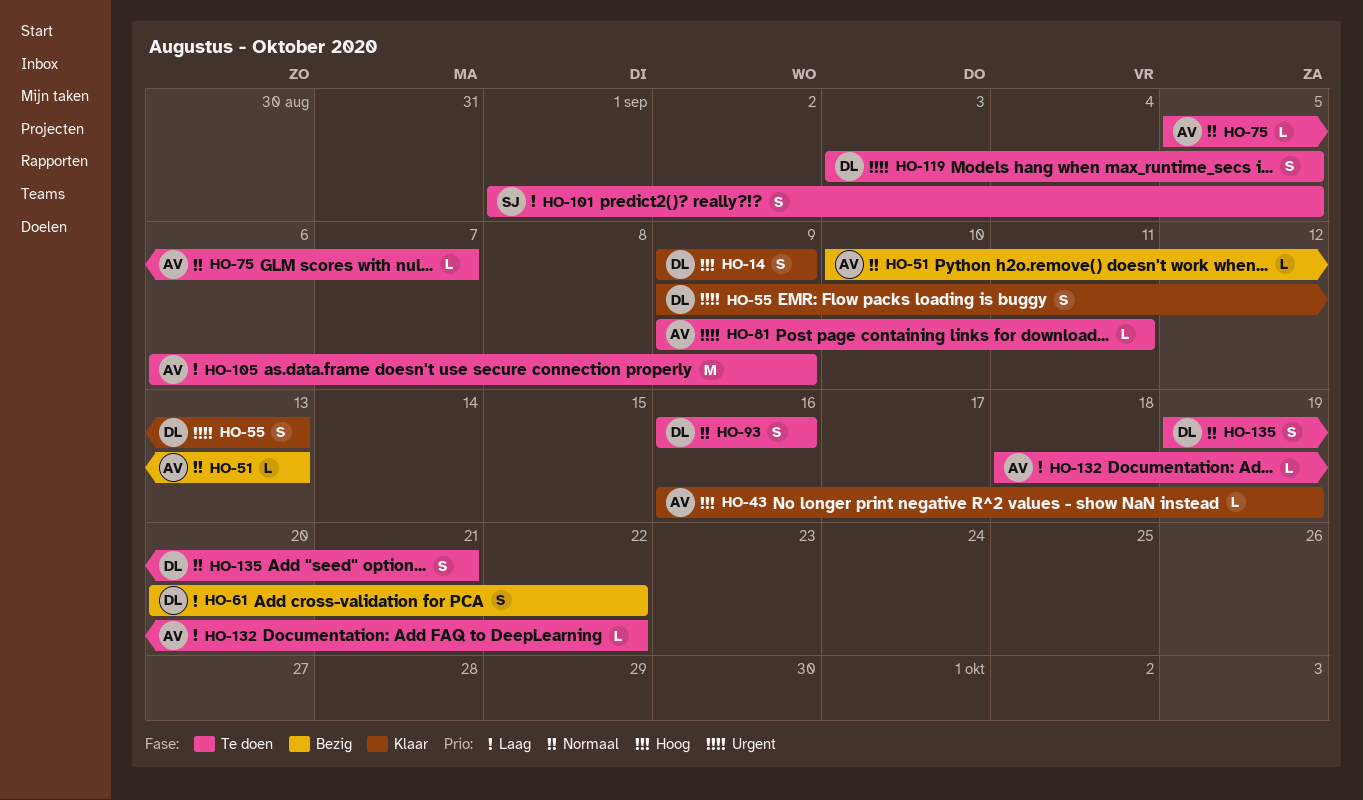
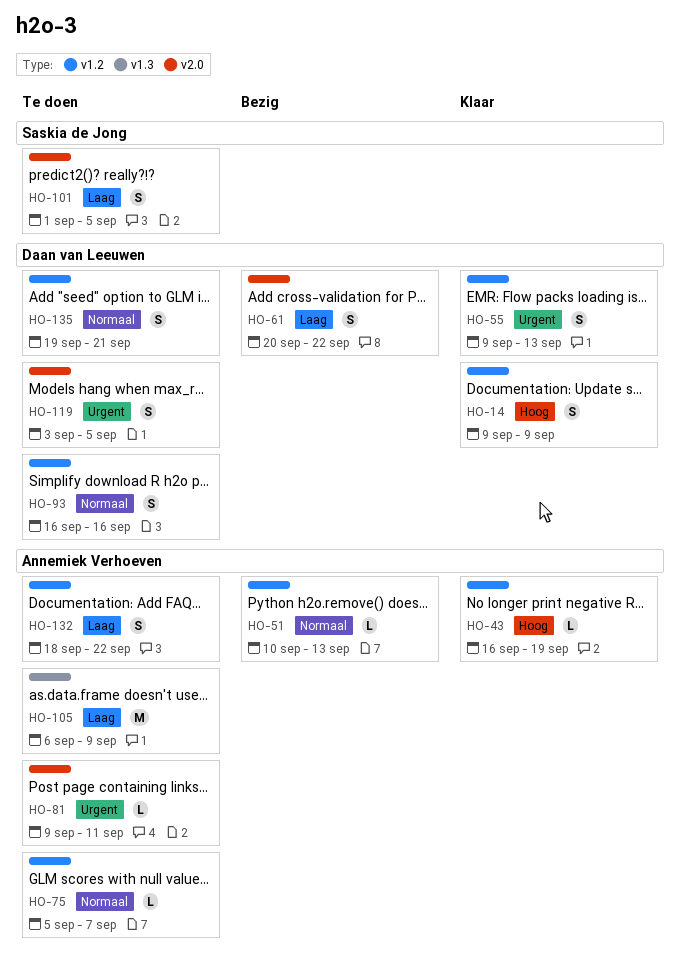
HO-132, estimate: L -> S

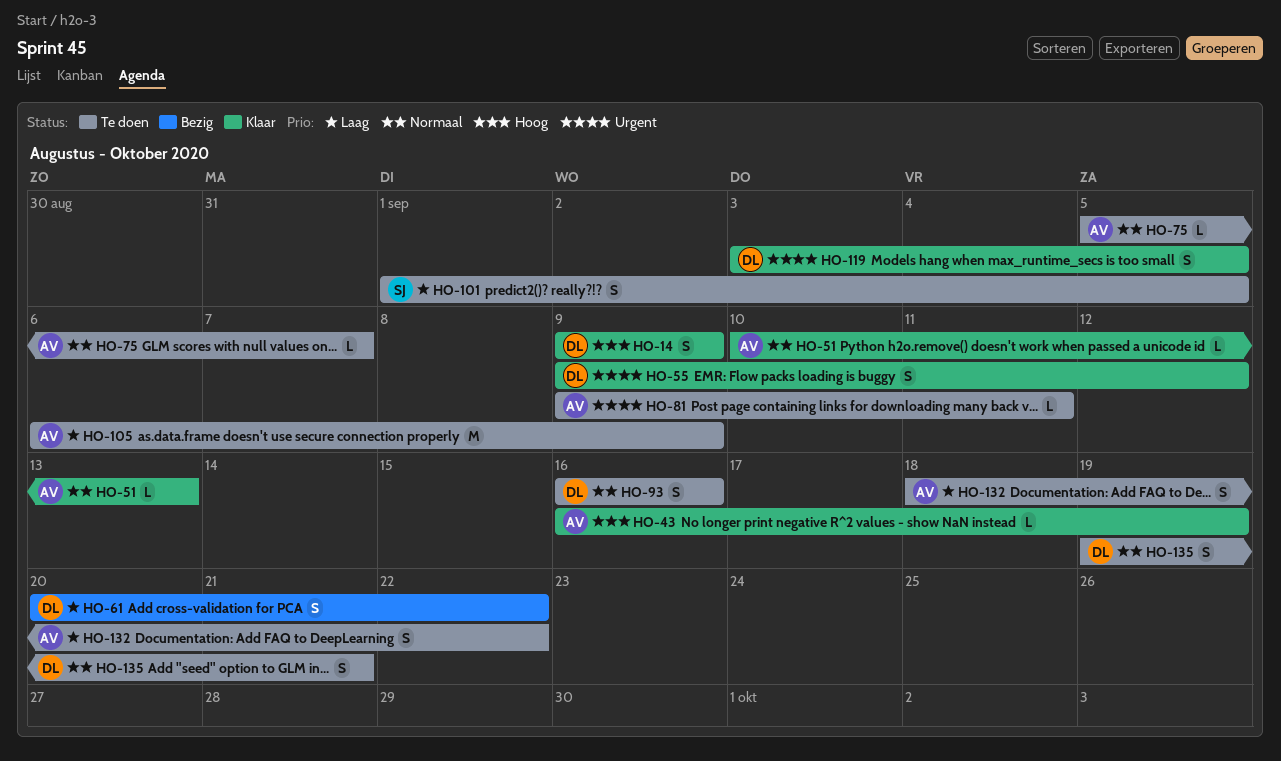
HO-51, status: Bezig -> Klaar
HO-55, due: Sep 13 -> Sep 12
HO-119, status: Te doen -> Klaar

